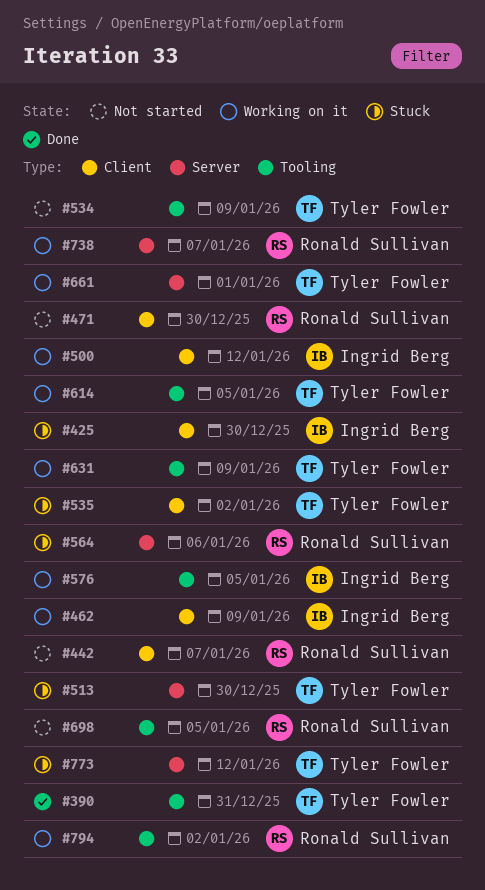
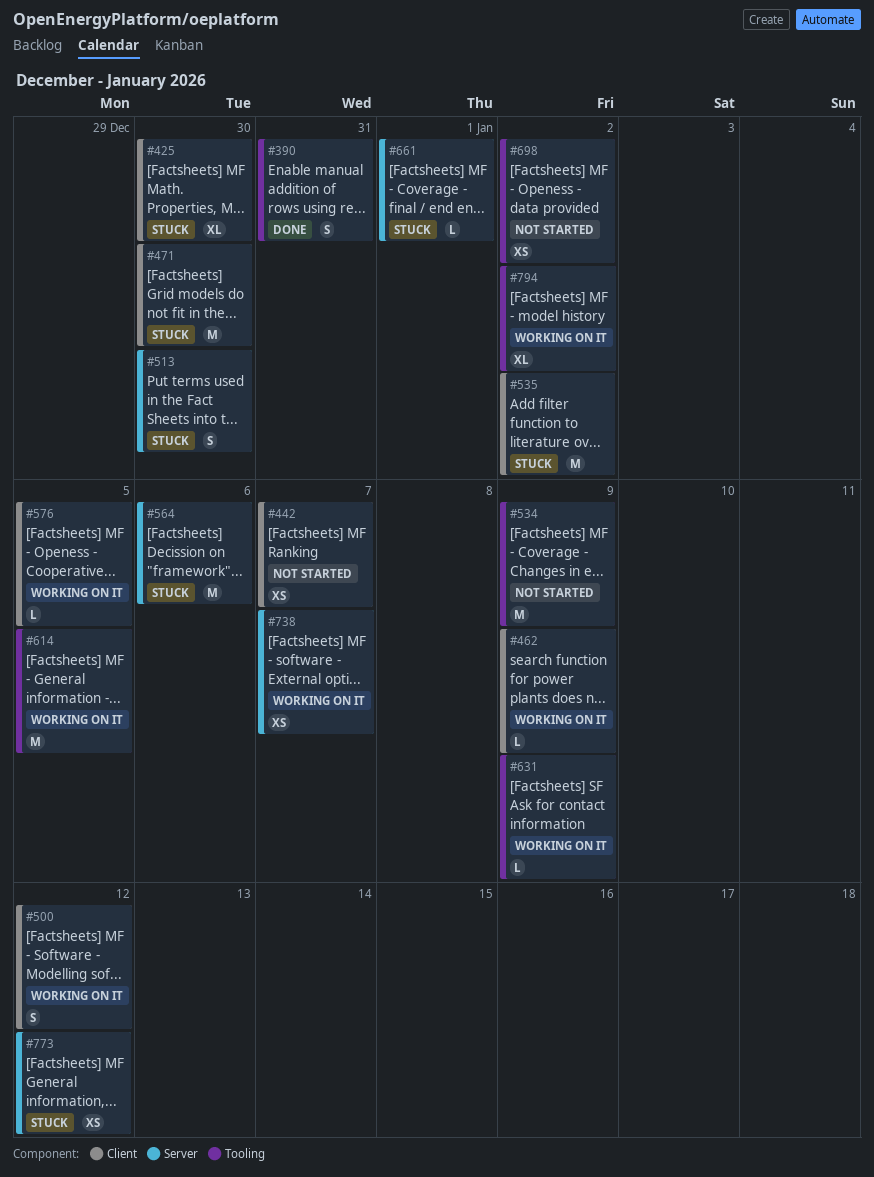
#471, status: Not started -> Stuck
#576, label: Tooling -> Client
#661, status: Working on it -> Stuck
#698, due: Jan 5 -> Jan 2

